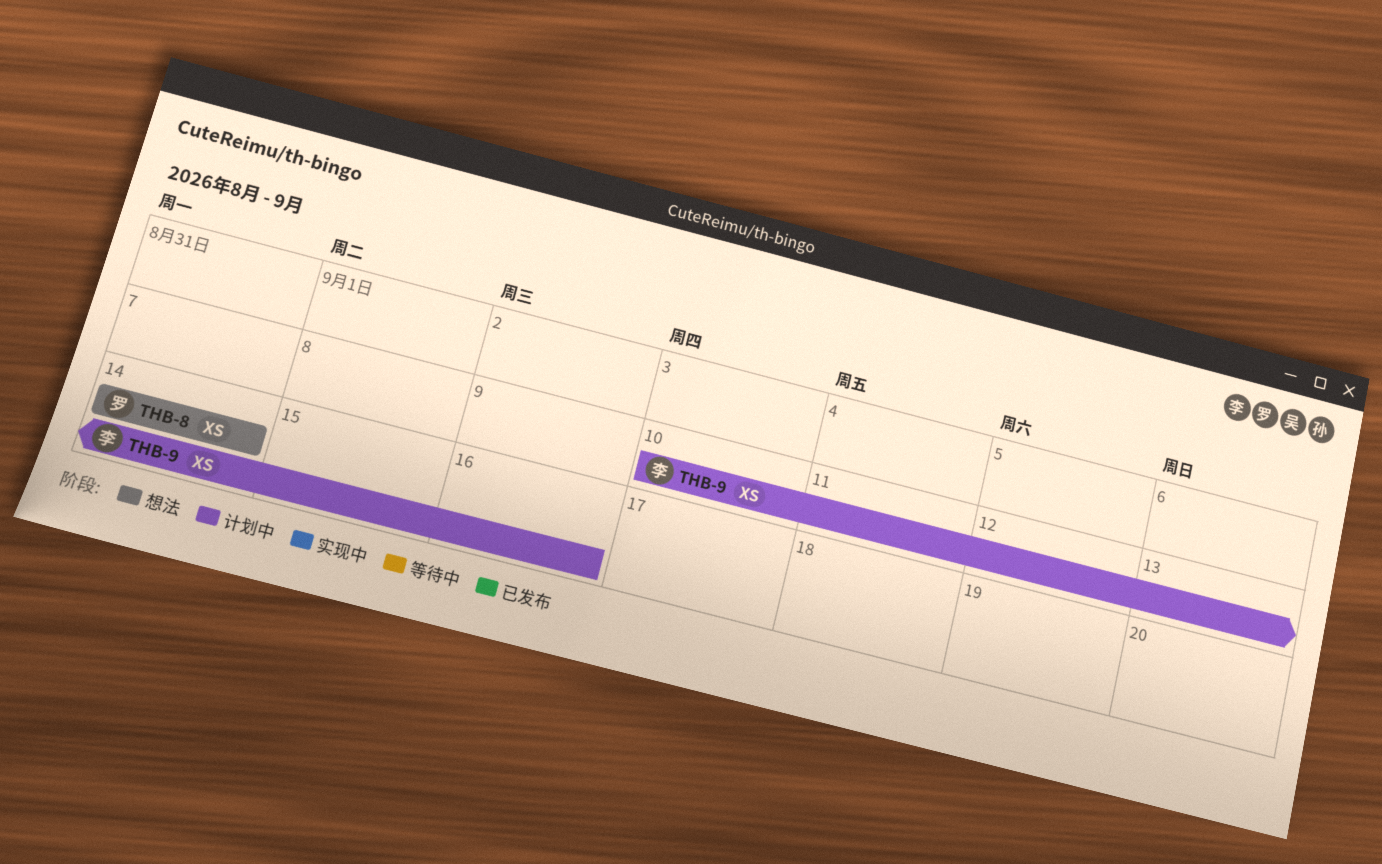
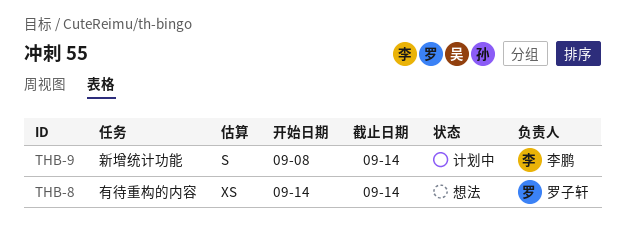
THB-9, estimate: XS -> S
THB-9, start: Sep 10 -> Sep 8
THB-9, due: Sep 16 -> Sep 14

